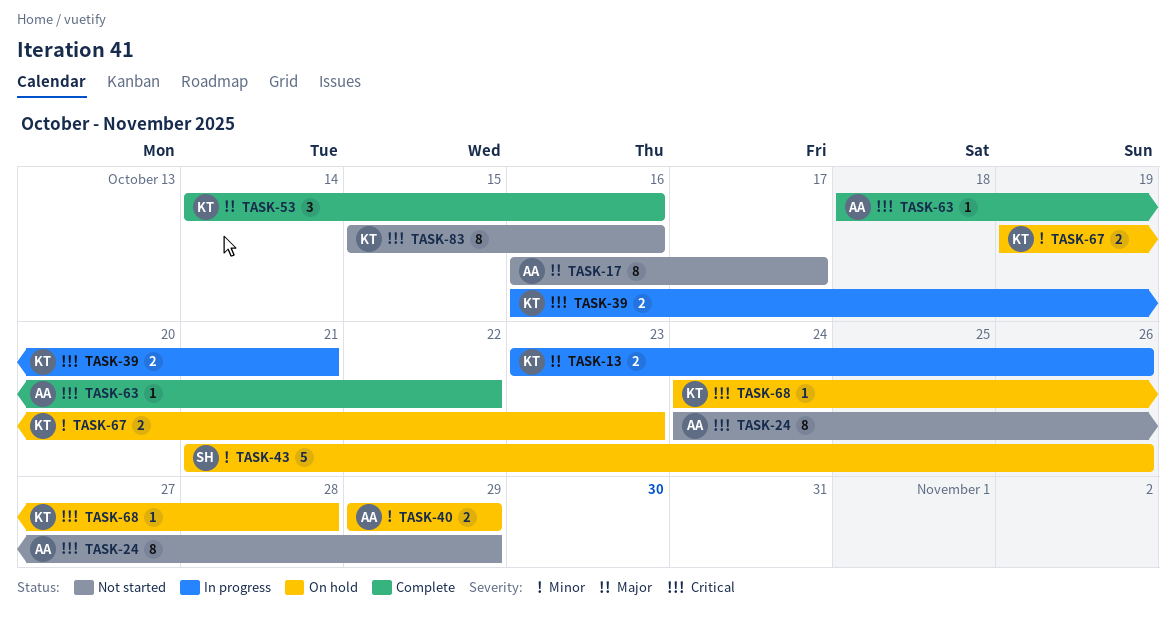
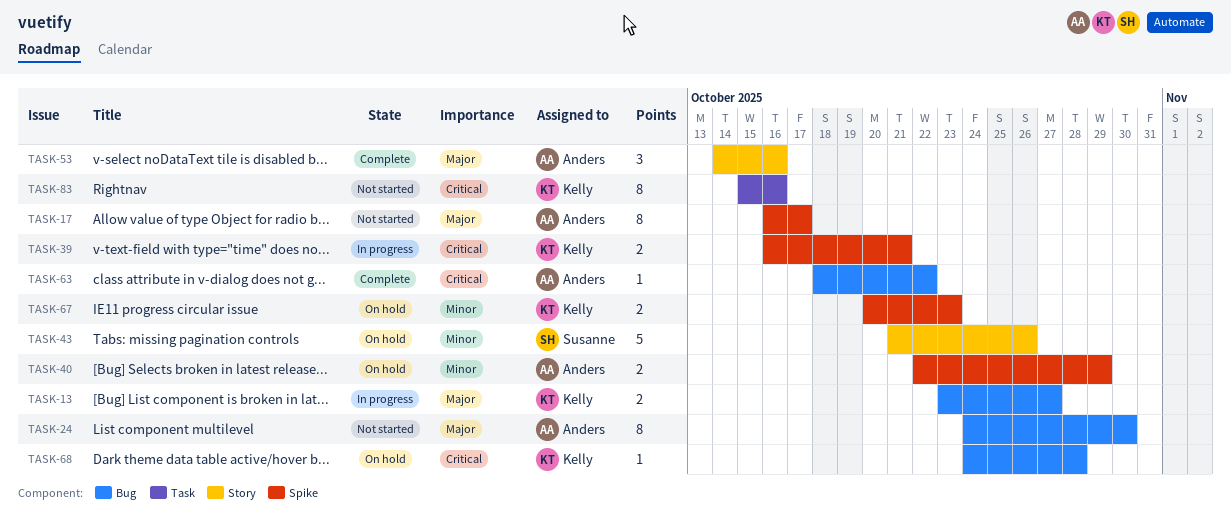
TASK-13, due: Oct 26 -> Oct 27
TASK-24, priority: Critical -> Major
TASK-24, due: Oct 29 -> Oct 30
TASK-40, start: Oct 29 -> Oct 22
TASK-53, owner: Kelly -> Anders
TASK-67, start: Oct 19 -> Oct 20

